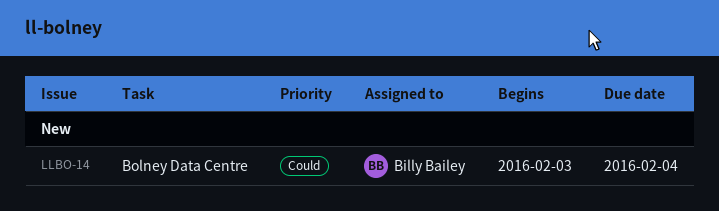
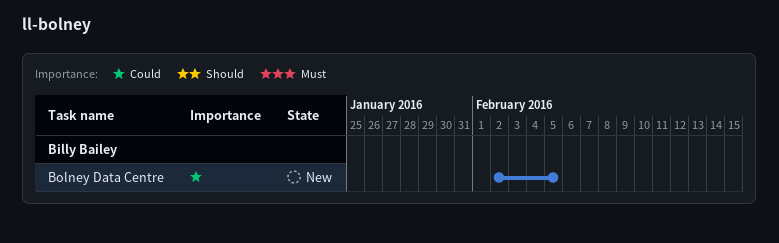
Bolney Data Centre, start: Feb 3 -> Feb 2
Bolney Data Centre, due: Feb 4 -> Feb 5

